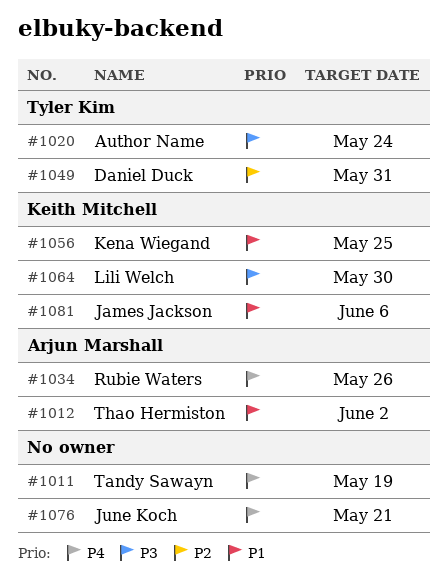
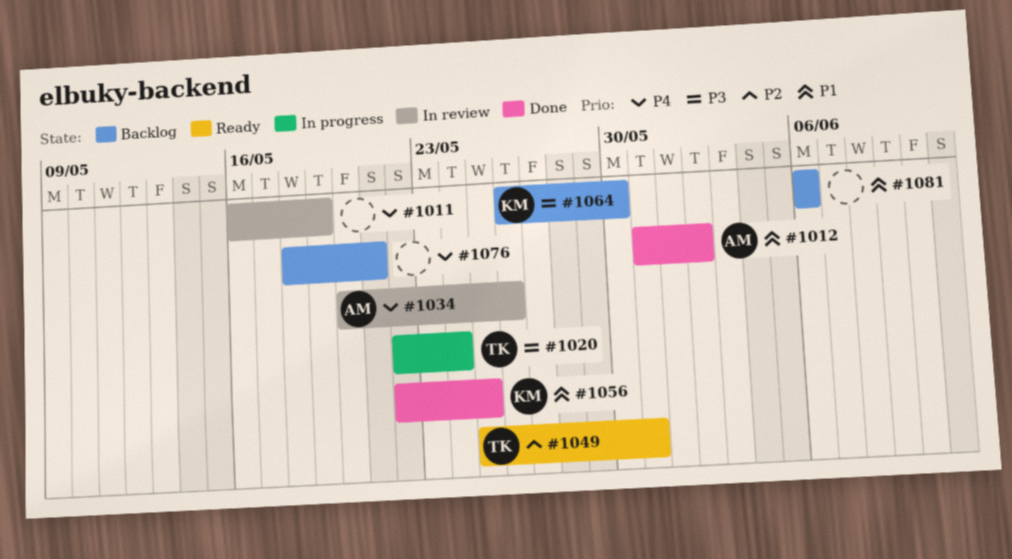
#1081, owner: Keith Mitchell -> none

